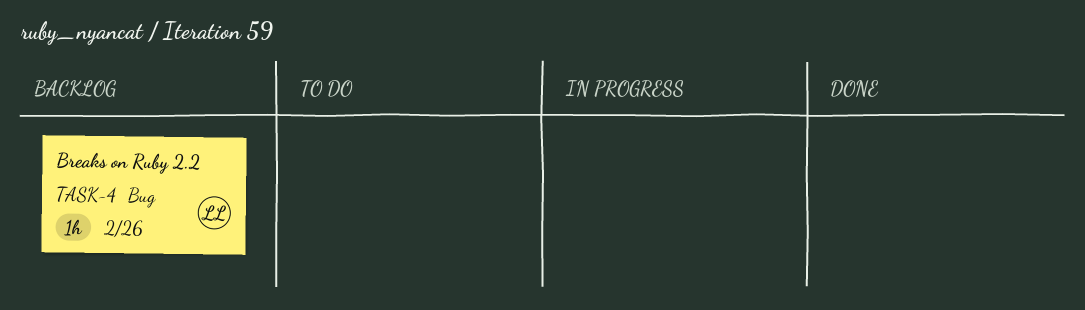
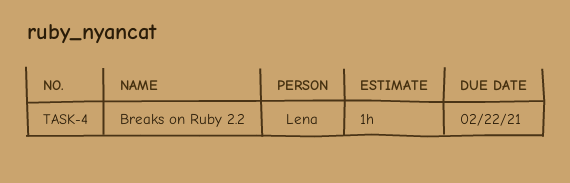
TASK-4, due: Feb 26 -> Feb 22

